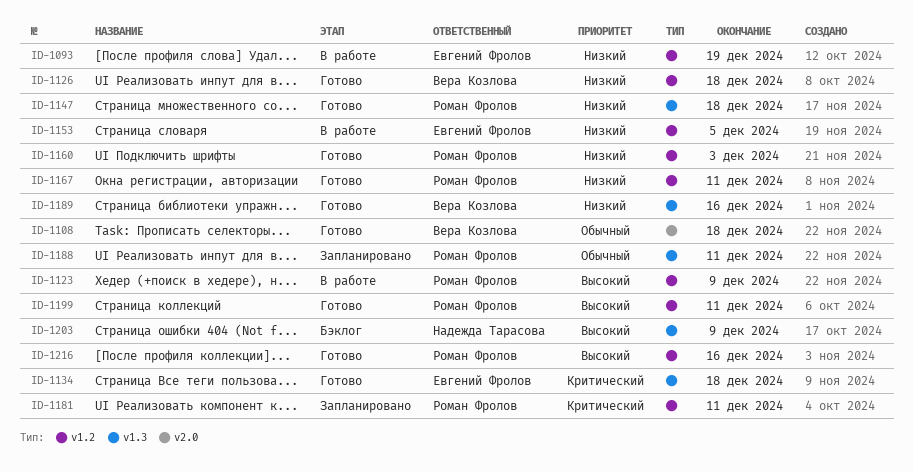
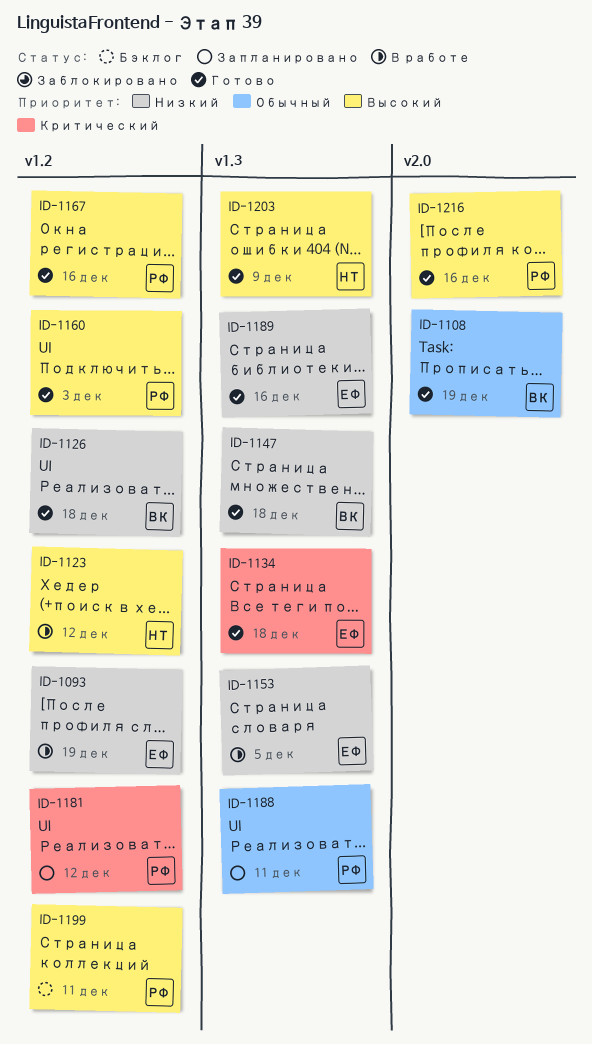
ID-1108, due: Dec 18 -> Dec 19
ID-1123, owner: Роман Фролов -> Надежда Тарасова
ID-1123, due: Dec 9 -> Dec 12
ID-1147, owner: Роман Фролов -> Вера Козлова
ID-1153, label: v1.2 -> v1.3
ID-1160, priority: Низкий -> Высокий
ID-1167, priority: Низкий -> Высокий
ID-1167, due: Dec 11 -> Dec 16
ID-1181, due: Dec 11 -> Dec 12
ID-1189, owner: Вера Козлова -> Евгений Фролов
ID-1199, status: Готово -> Бэклог
ID-1203, status: Бэклог -> Готово
ID-1216, label: v1.2 -> v2.0

